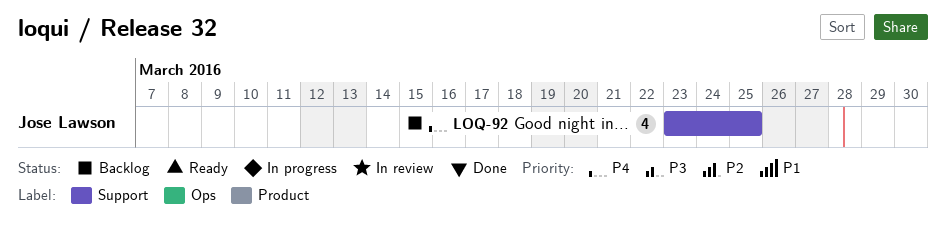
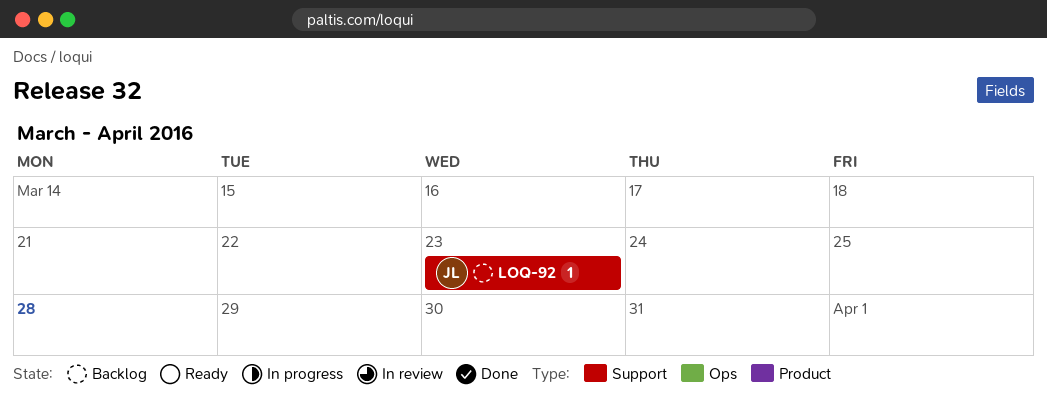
LOQ-92, estimate: 4 -> 1
LOQ-92, due: Mar 25 -> Mar 23

